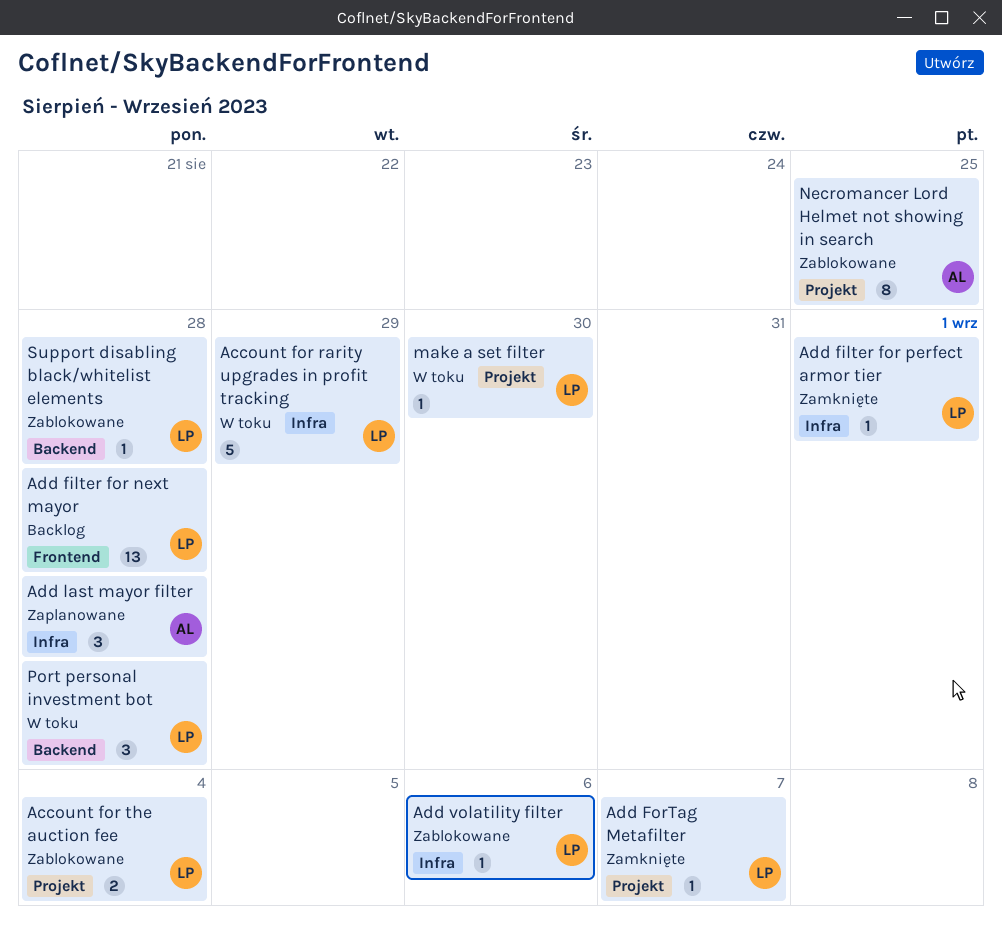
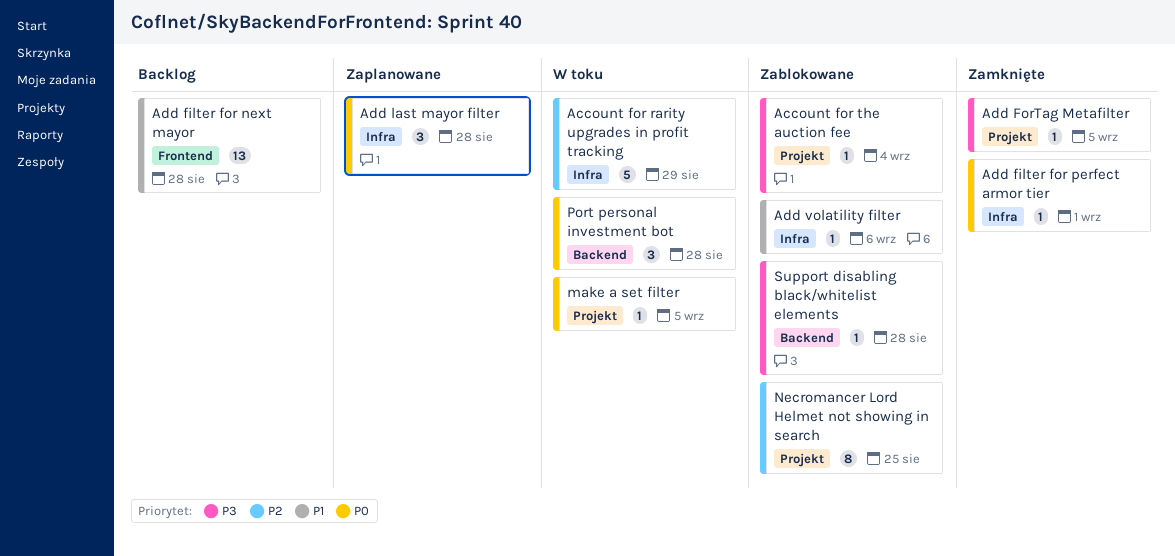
Account for the auction fee, estimate: 2 -> 1
Add ForTag Metafilter, due: Sep 7 -> Sep 5
make a set filter, due: Aug 30 -> Sep 5

